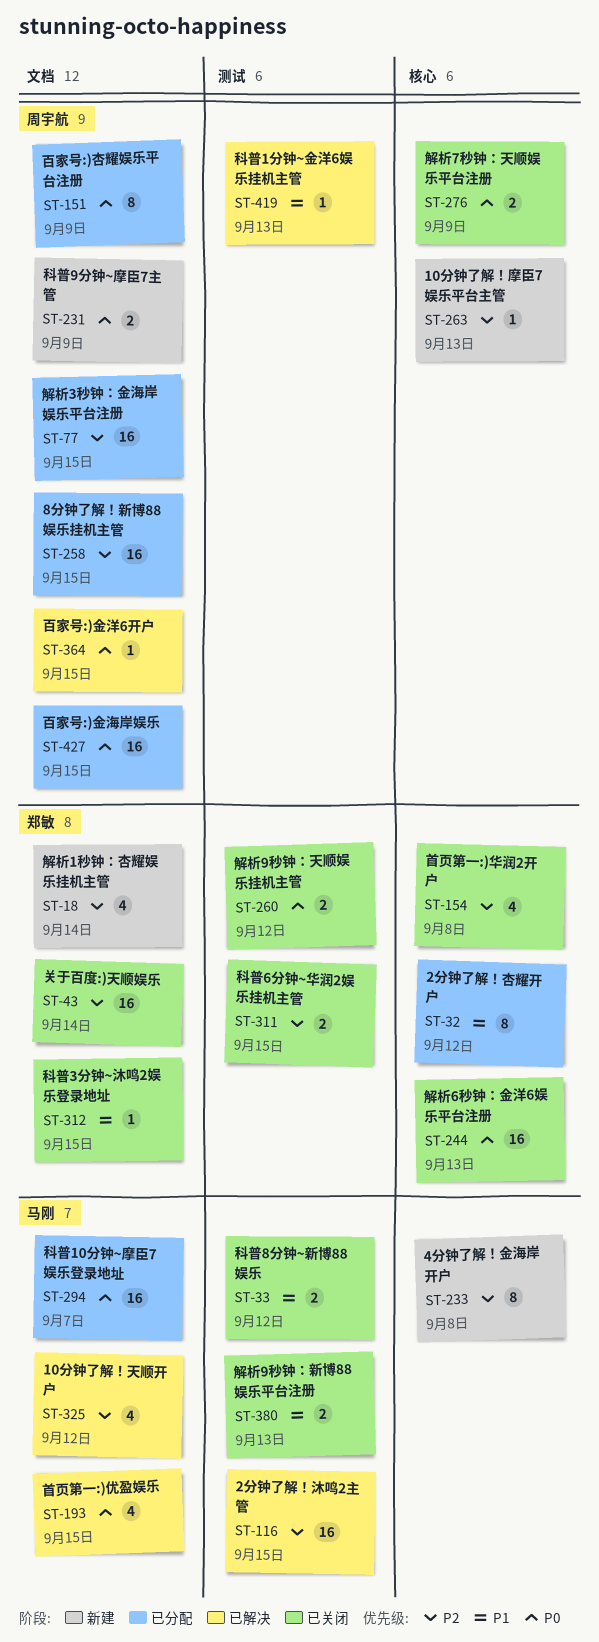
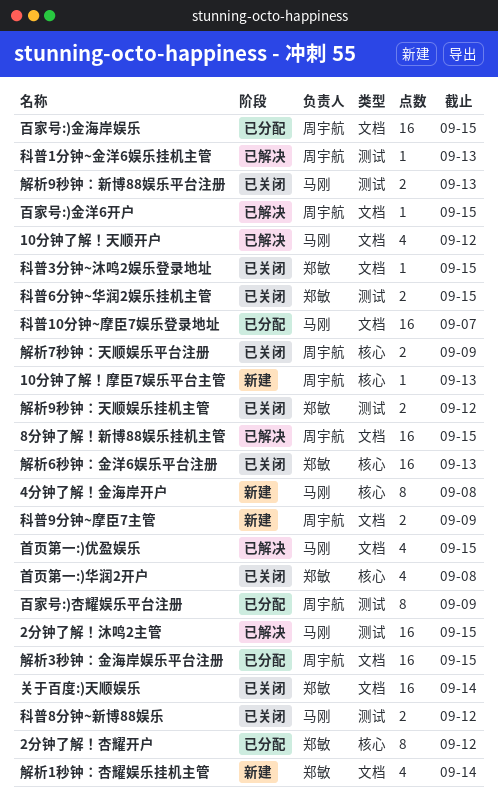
8分钟了解！新博88娱乐挂机主管, status: 已分配 -> 已解决
百家号:)杏耀娱乐平台注册, label: 文档 -> 测试

